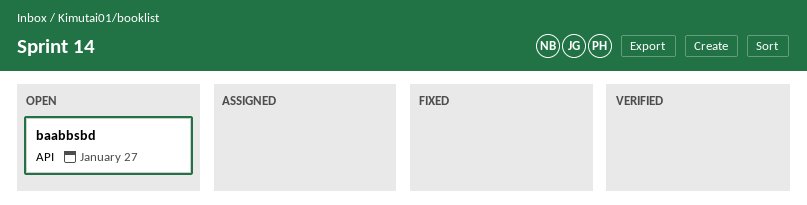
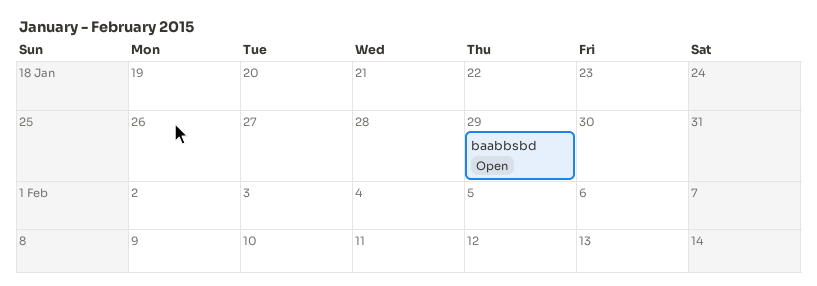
baabbsbd, due: Jan 27 -> Jan 29

